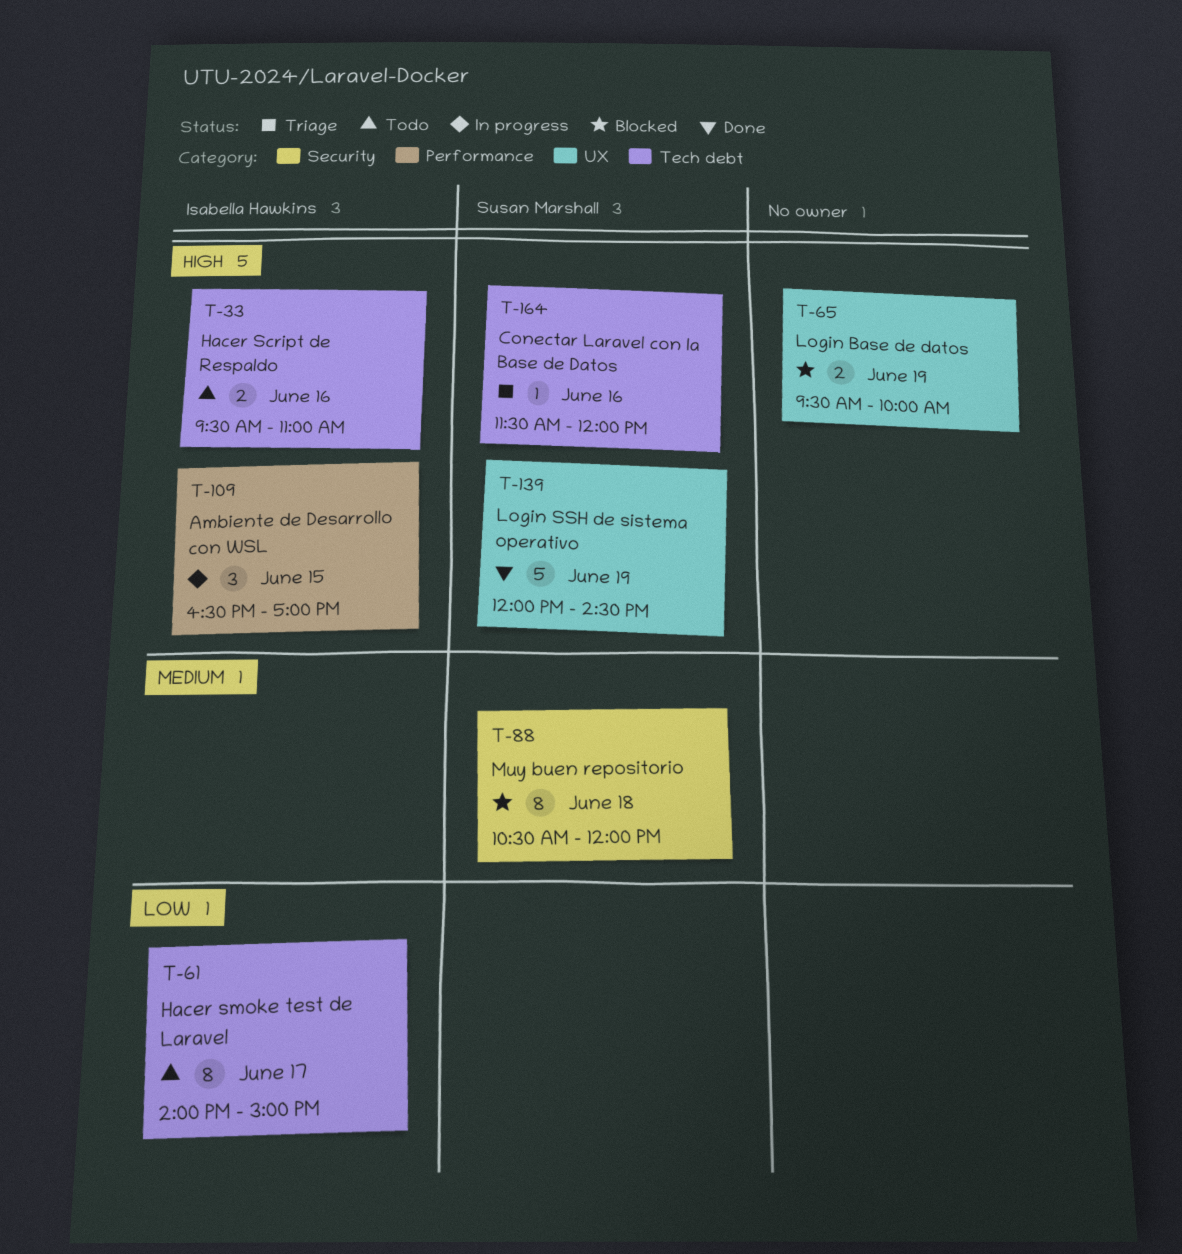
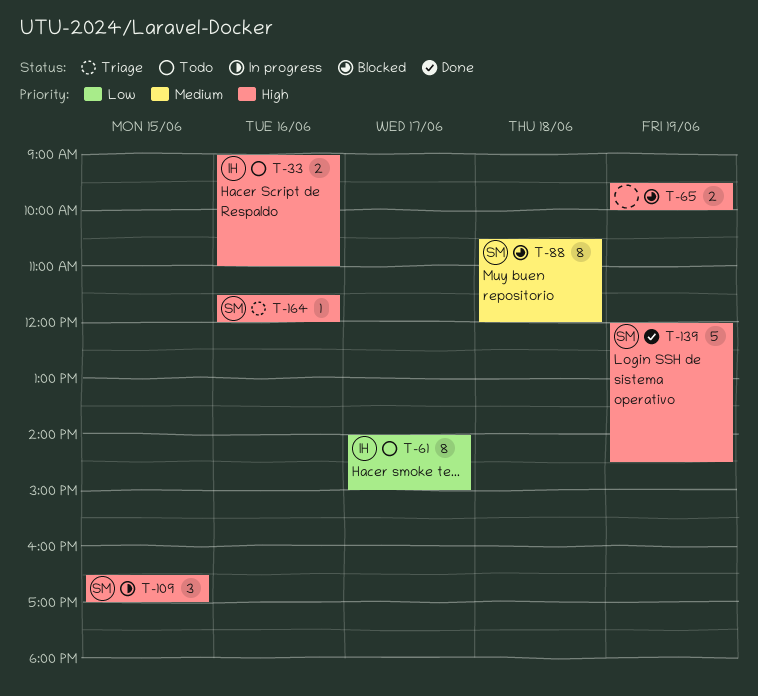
T-33, begins: 09:30 -> 09:00
T-109, owner: Isabella Hawkins -> Susan Marshall

